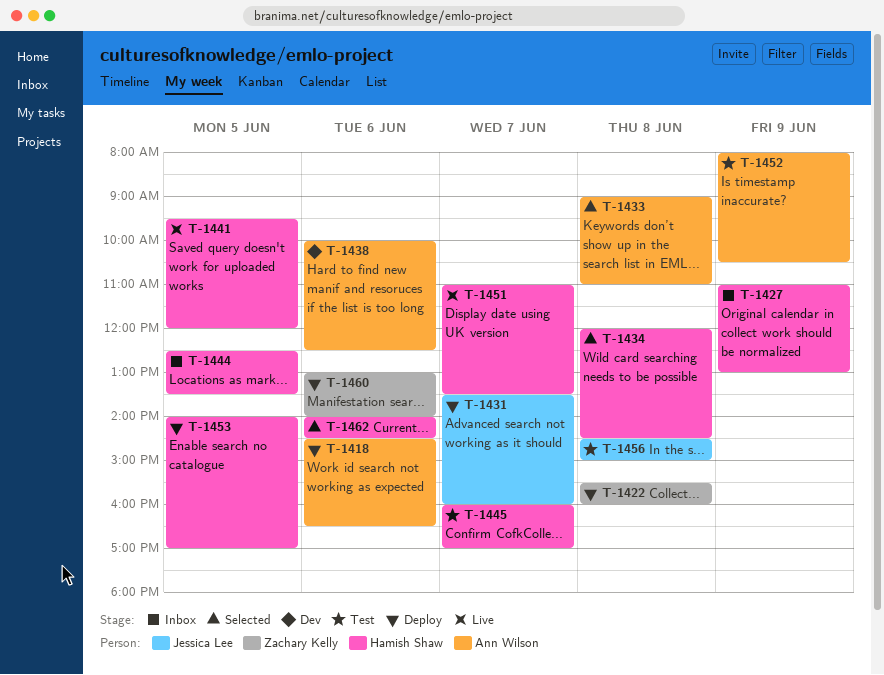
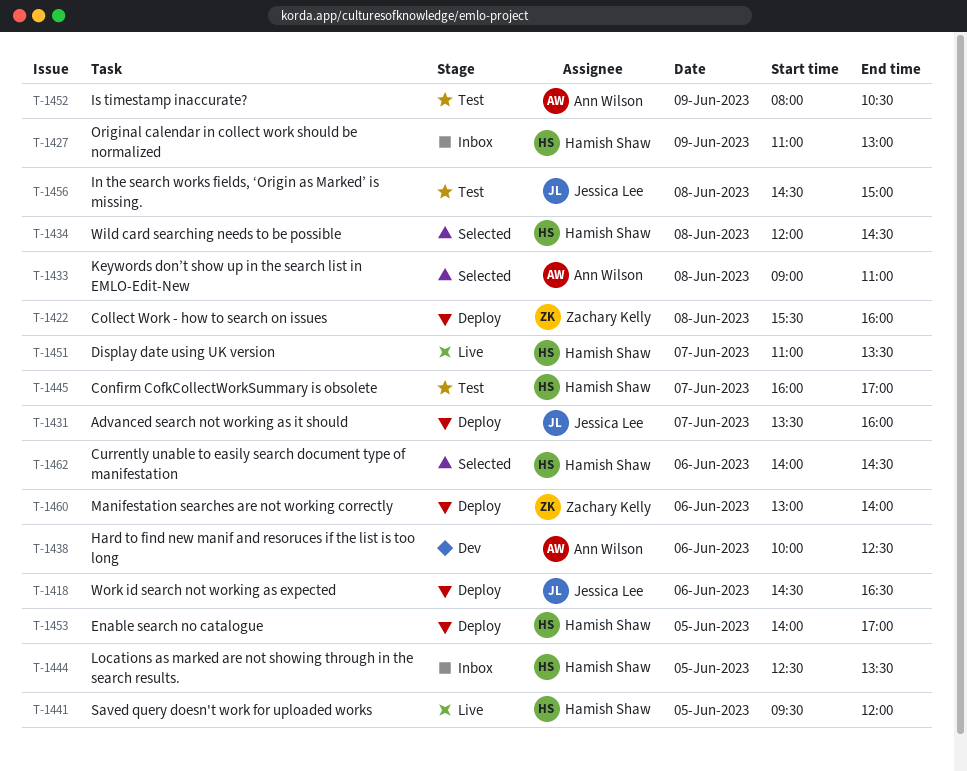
T-1418, owner: Ann Wilson -> Jessica Lee

